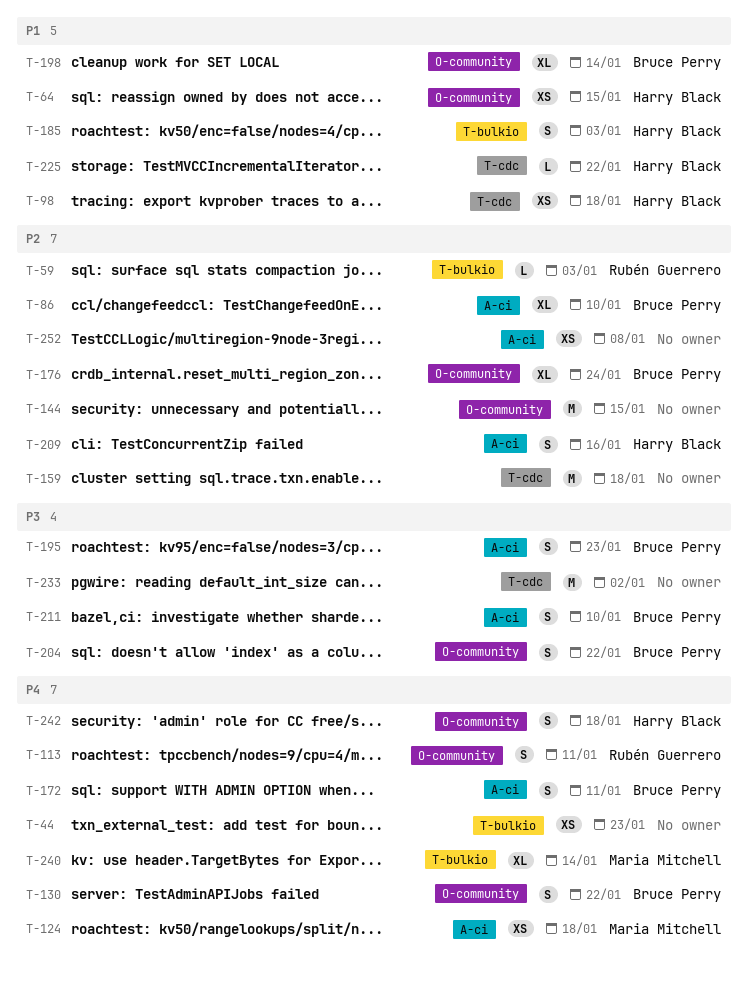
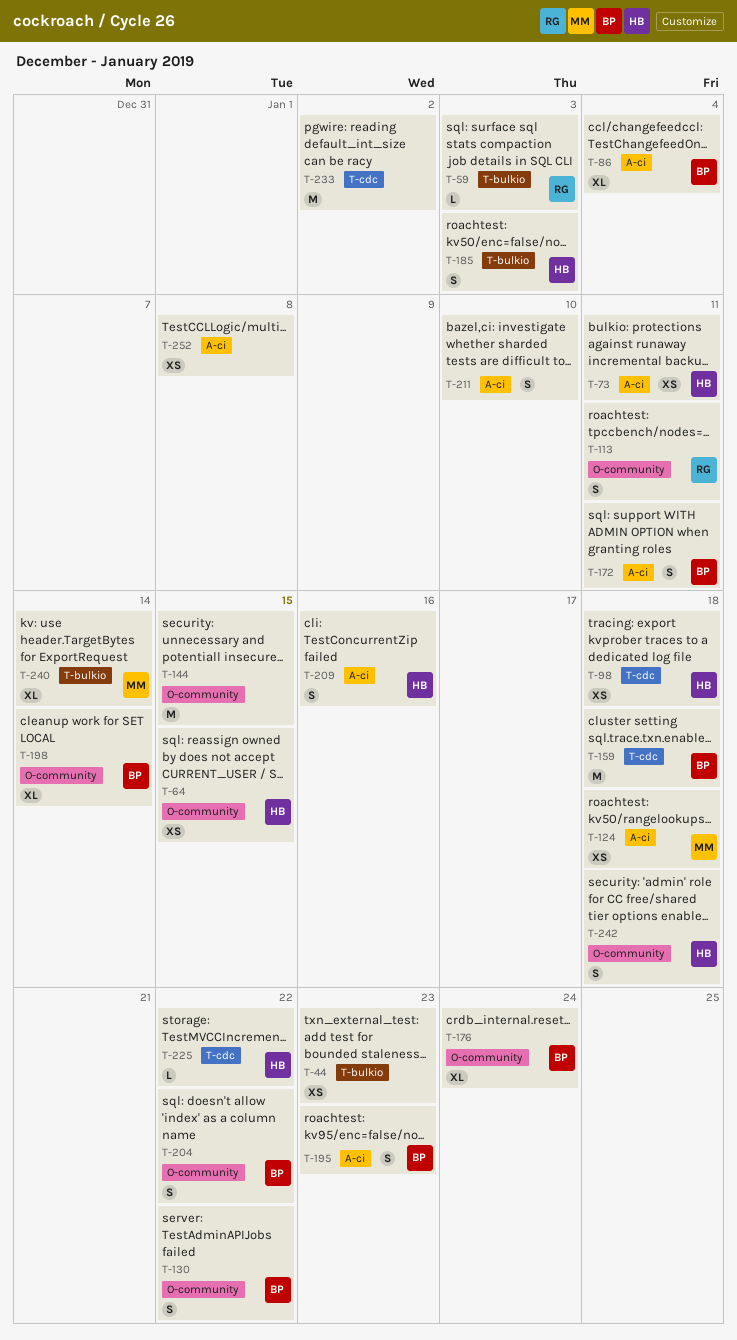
T-73: none -> present
T-86, due: Jan 10 -> Jan 4
T-159, owner: none -> Bruce Perry
T-211, owner: Bruce Perry -> none

